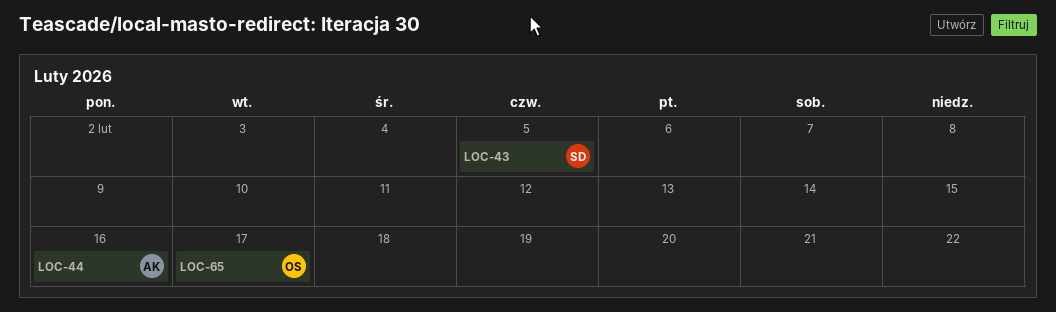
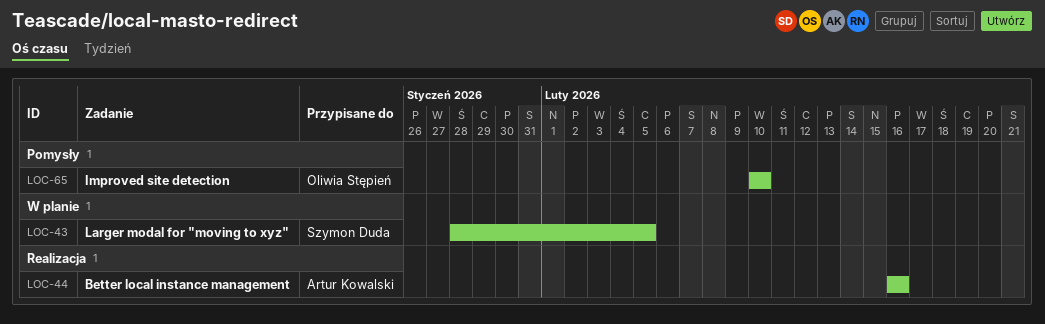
LOC-65, due: Feb 17 -> Feb 10

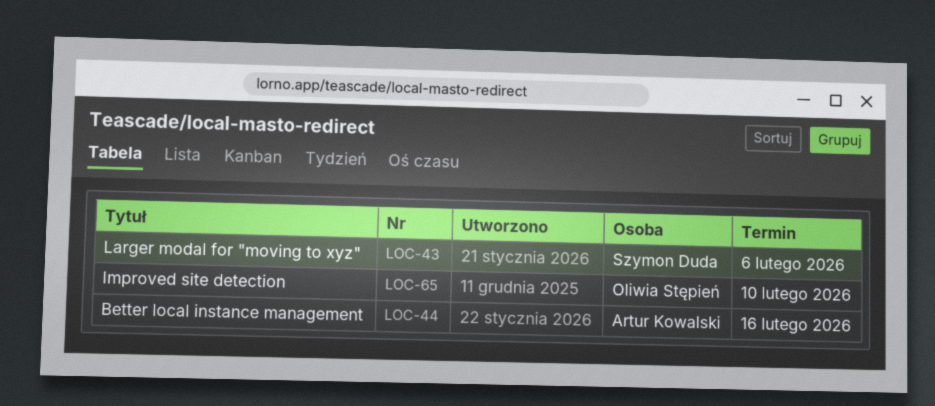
LOC-43, due: Feb 5 -> Feb 6

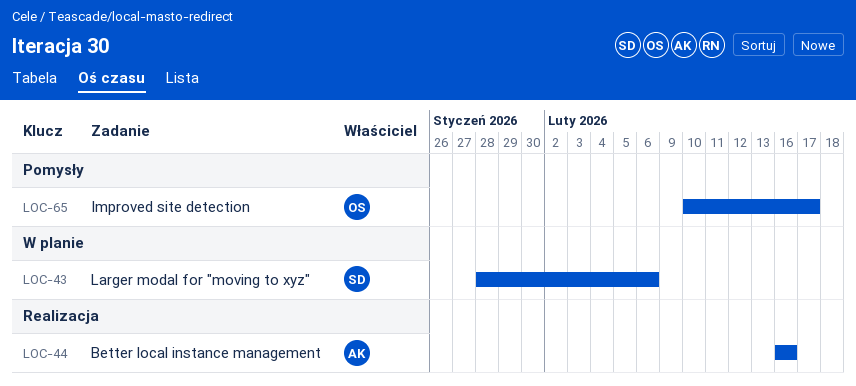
LOC-65, due: Feb 10 -> Feb 17

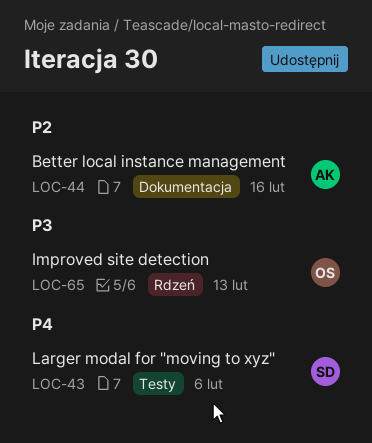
LOC-65, due: Feb 17 -> Feb 13

